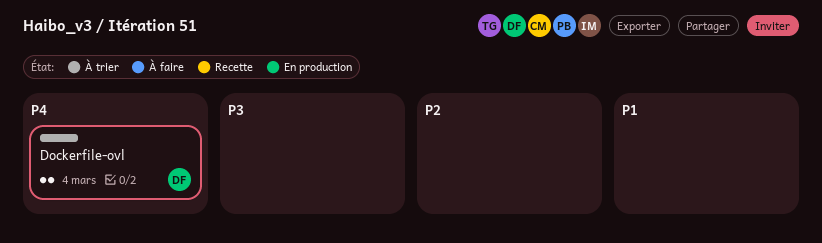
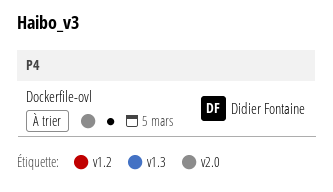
Dockerfile-ovl, estimate: 2 -> 1
Dockerfile-ovl, due: Mar 4 -> Mar 5

